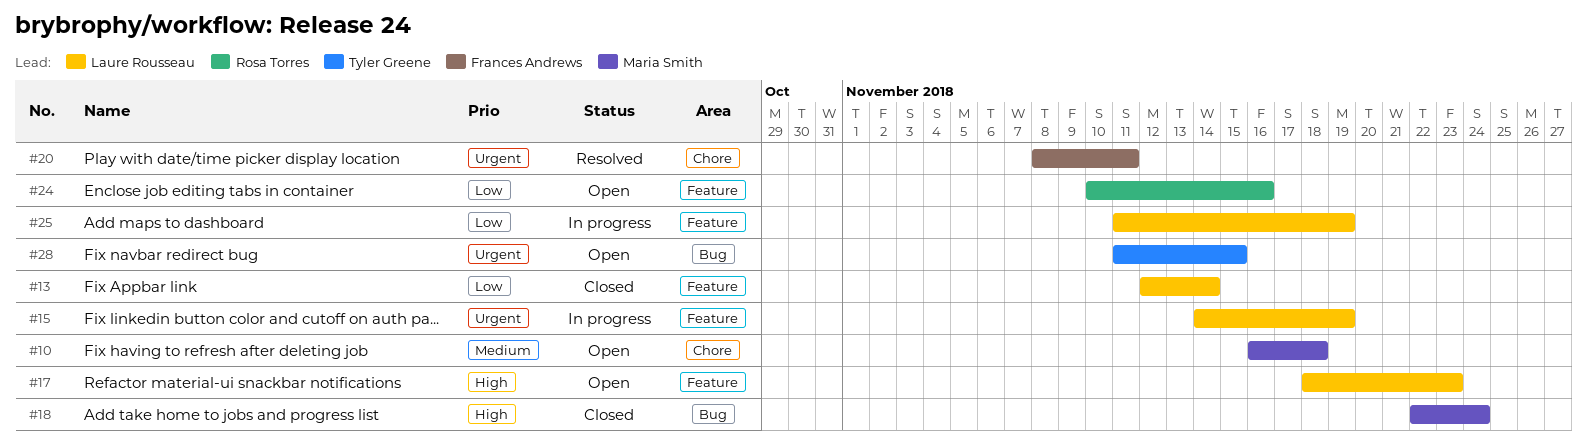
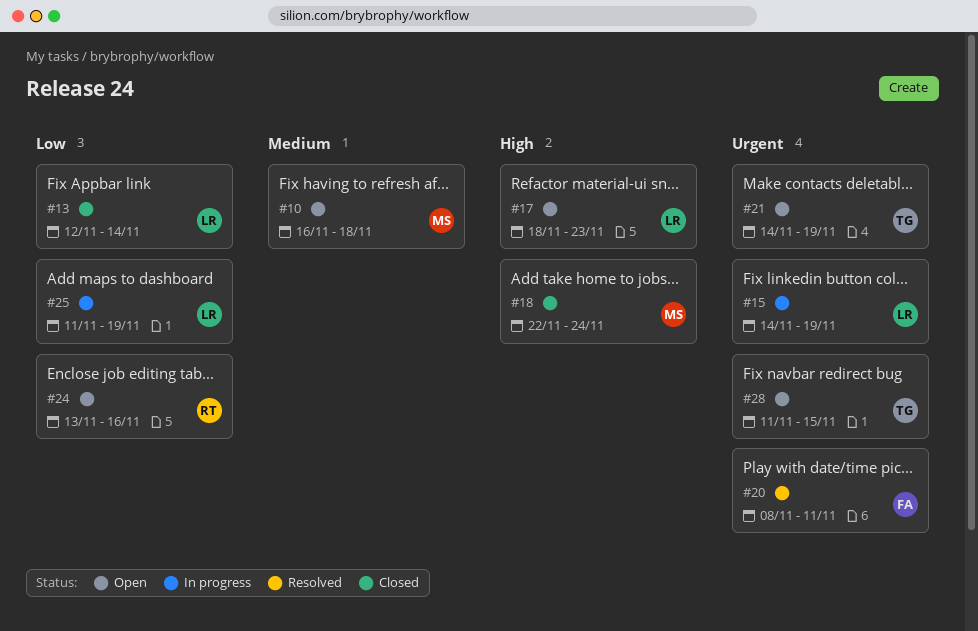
#21: none -> present
#24, start: Nov 10 -> Nov 13

